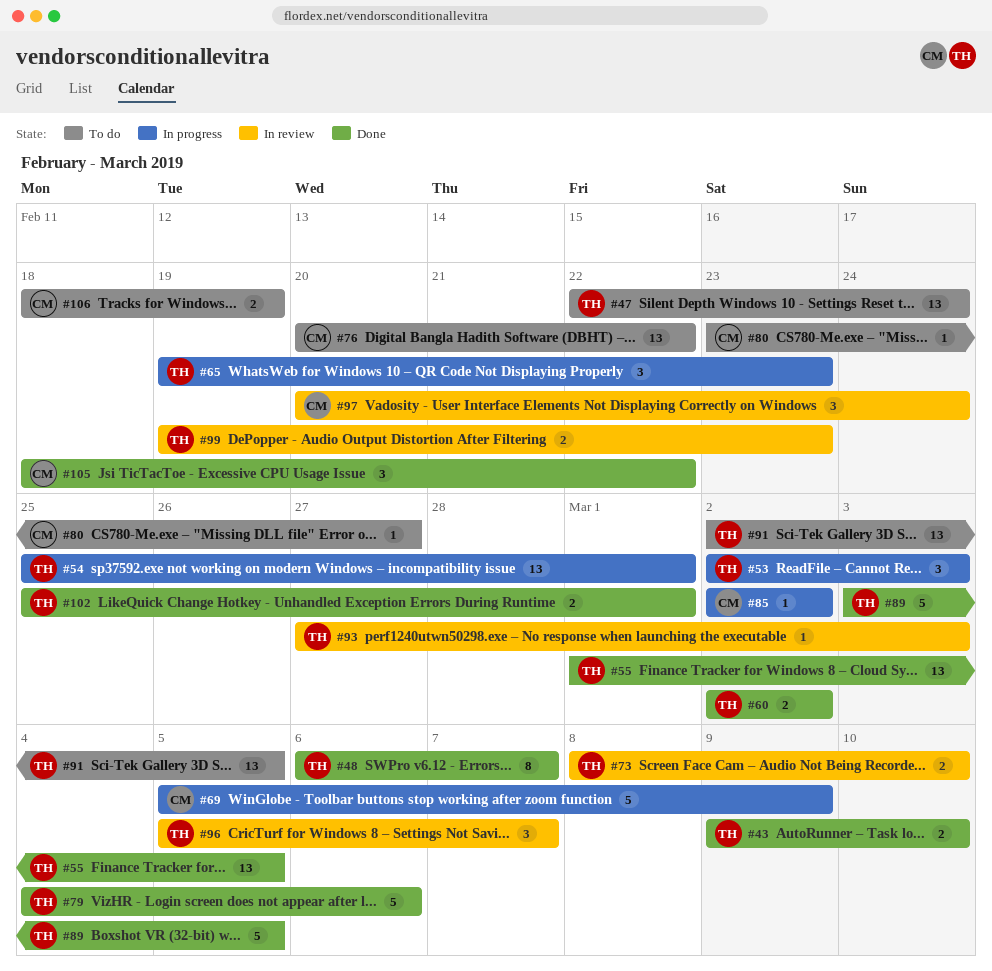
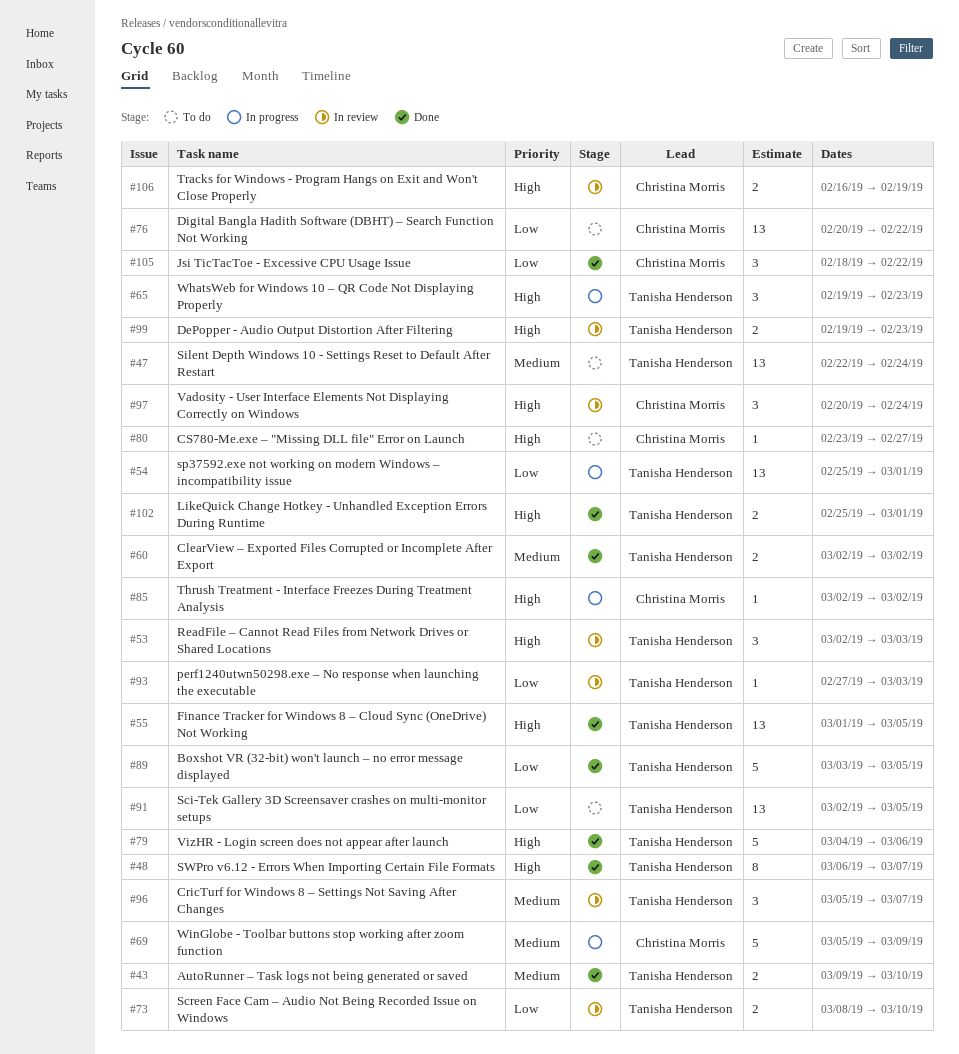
#53, status: In progress -> In review
#106, status: To do -> In review
#106, start: Feb 18 -> Feb 16

